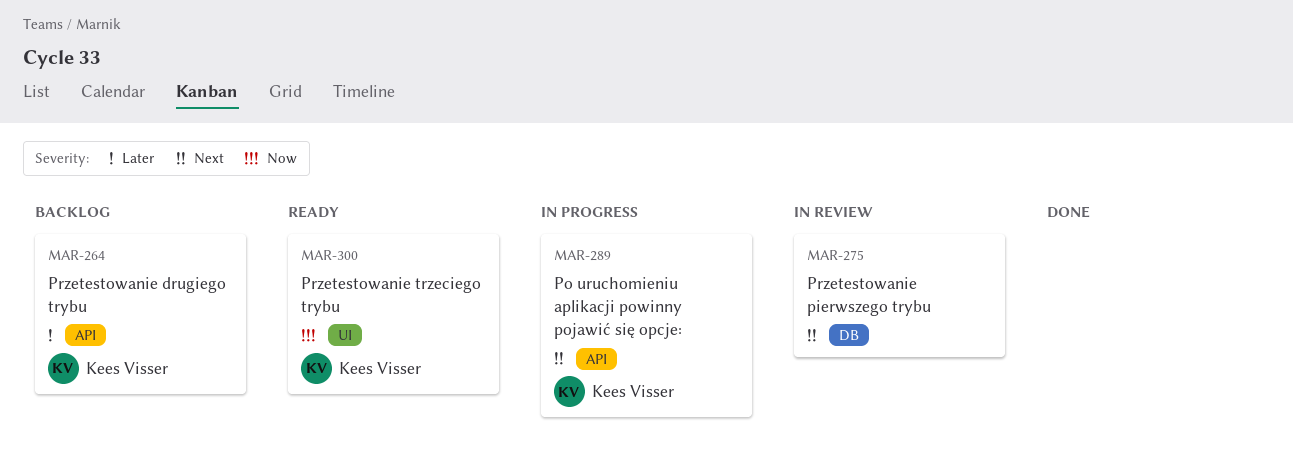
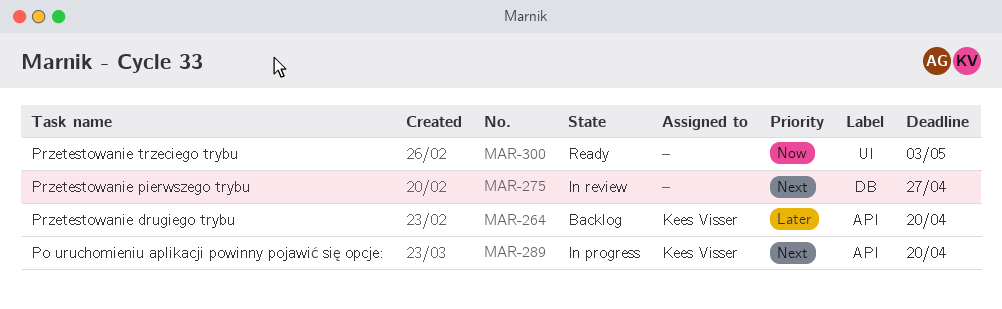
MAR-300, owner: Kees Visser -> none

